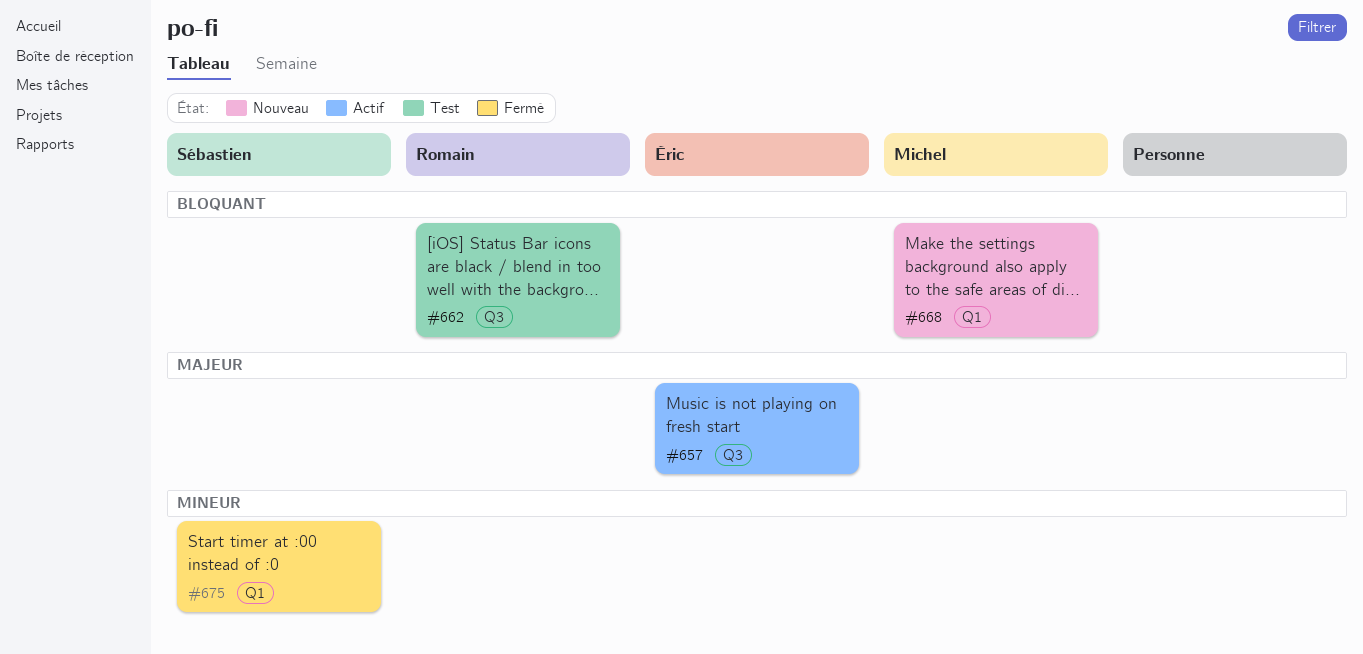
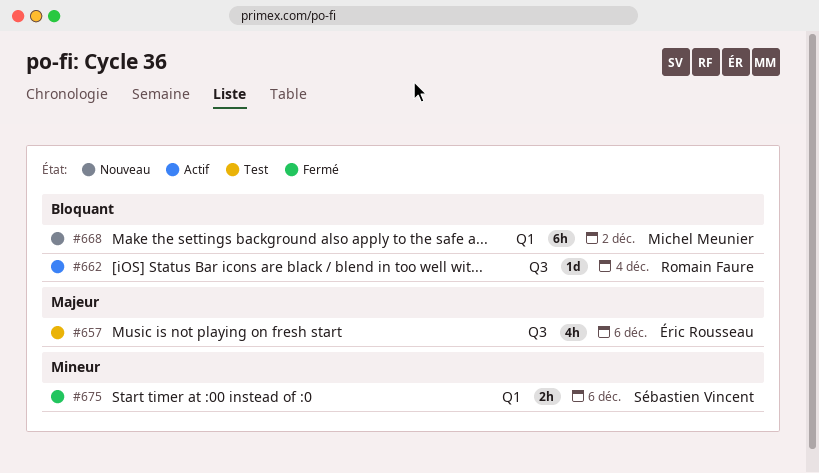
#657, status: Actif -> Test
#662, status: Test -> Actif

